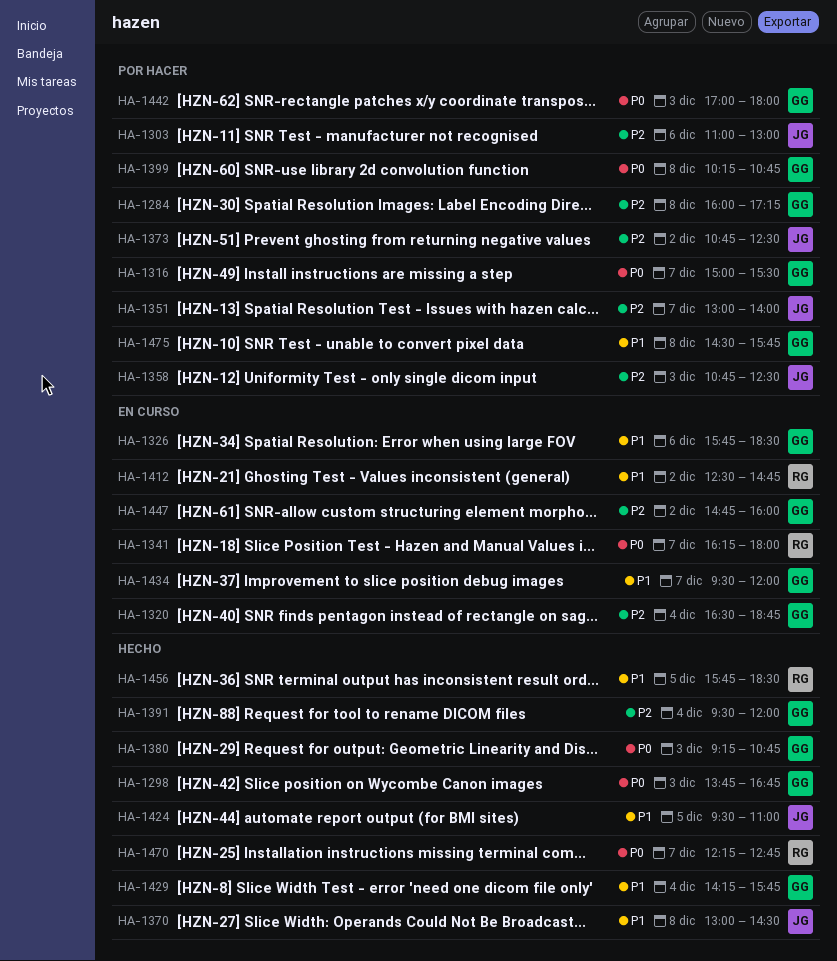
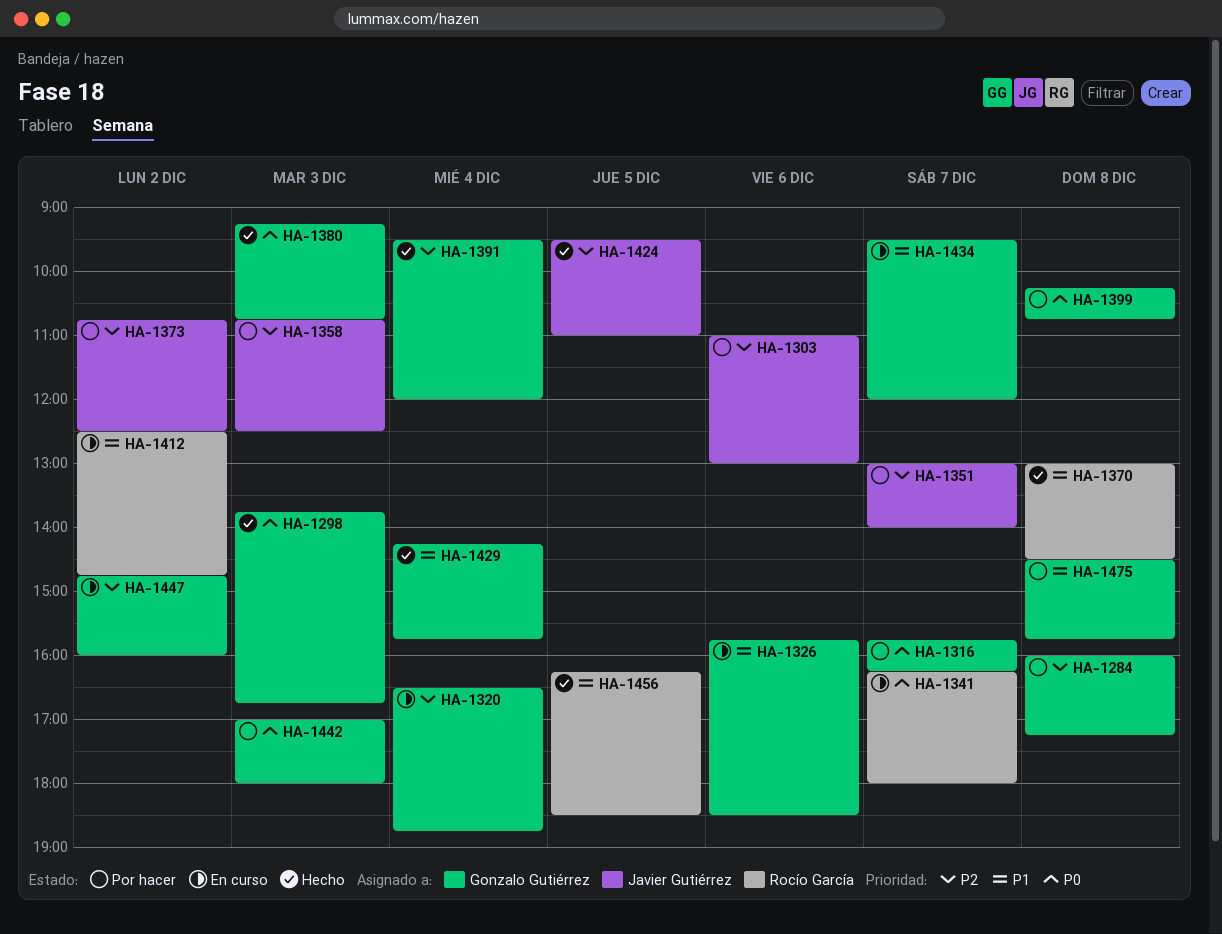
HA-1316, begins: 15:00 -> 15:45
HA-1316, ends: 15:30 -> 16:15
HA-1370, owner: Javier Gutiérrez -> Rocío García
HA-1424, priority: P1 -> P2
HA-1456, begins: 15:45 -> 16:15
HA-1470: present -> none

